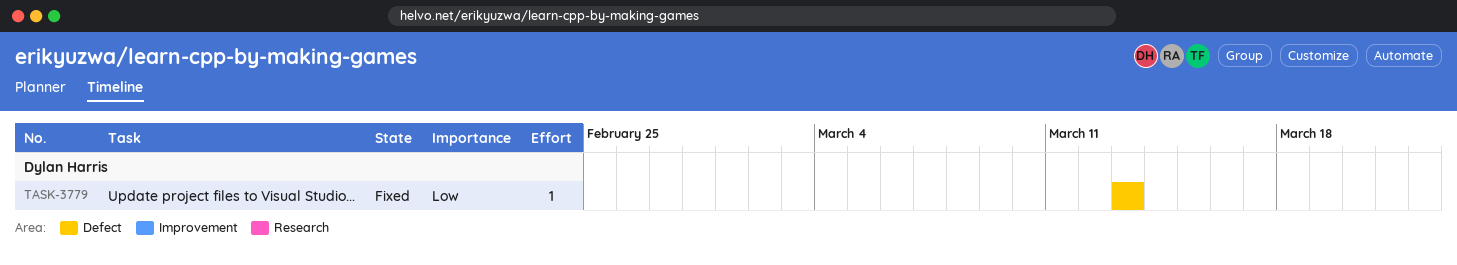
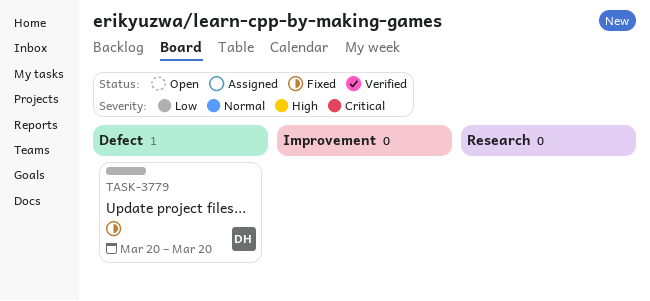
TASK-3779, start: Mar 13 -> Mar 20
TASK-3779, due: Mar 13 -> Mar 20

